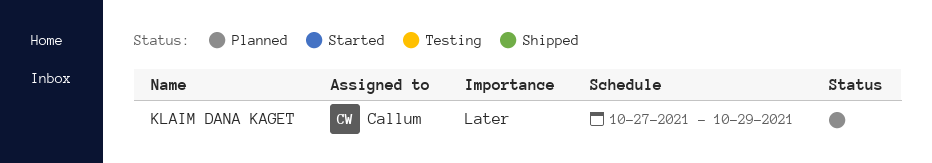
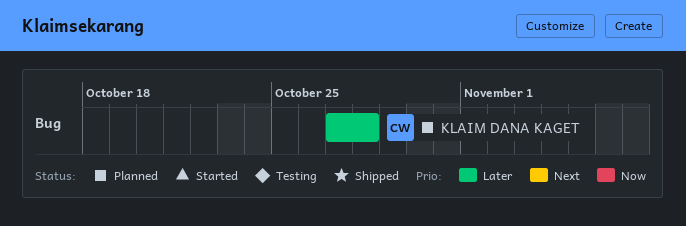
KLAIM DANA KAGET, due: Oct 29 -> Oct 28

